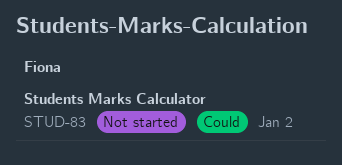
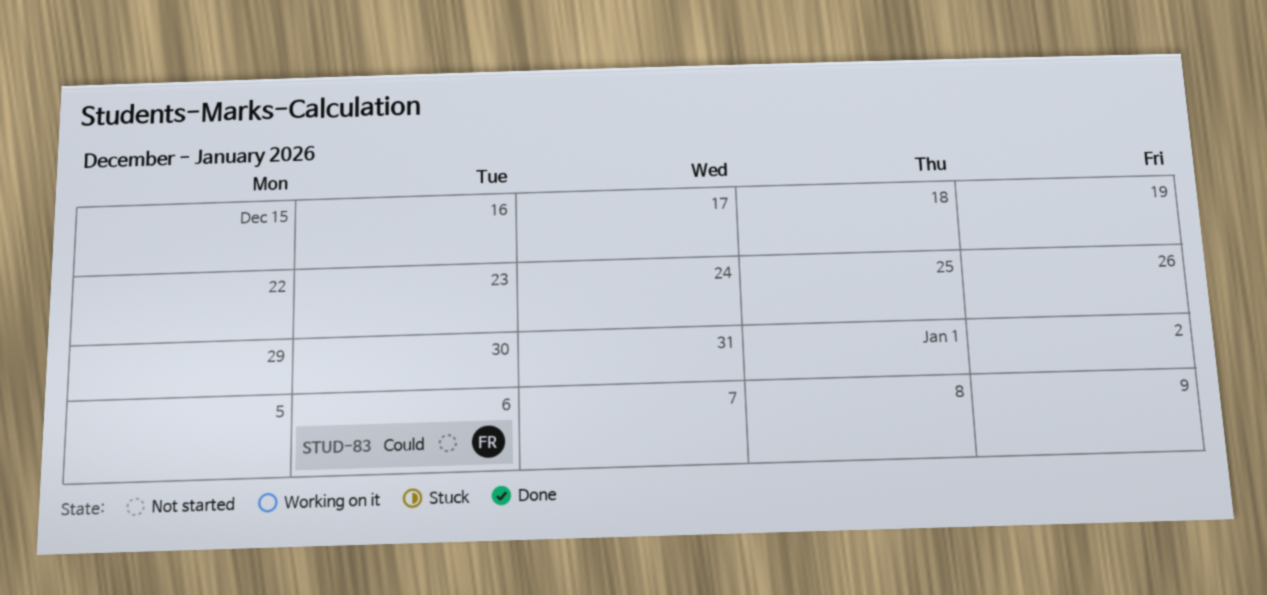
STUD-83, due: Jan 2 -> Jan 6

